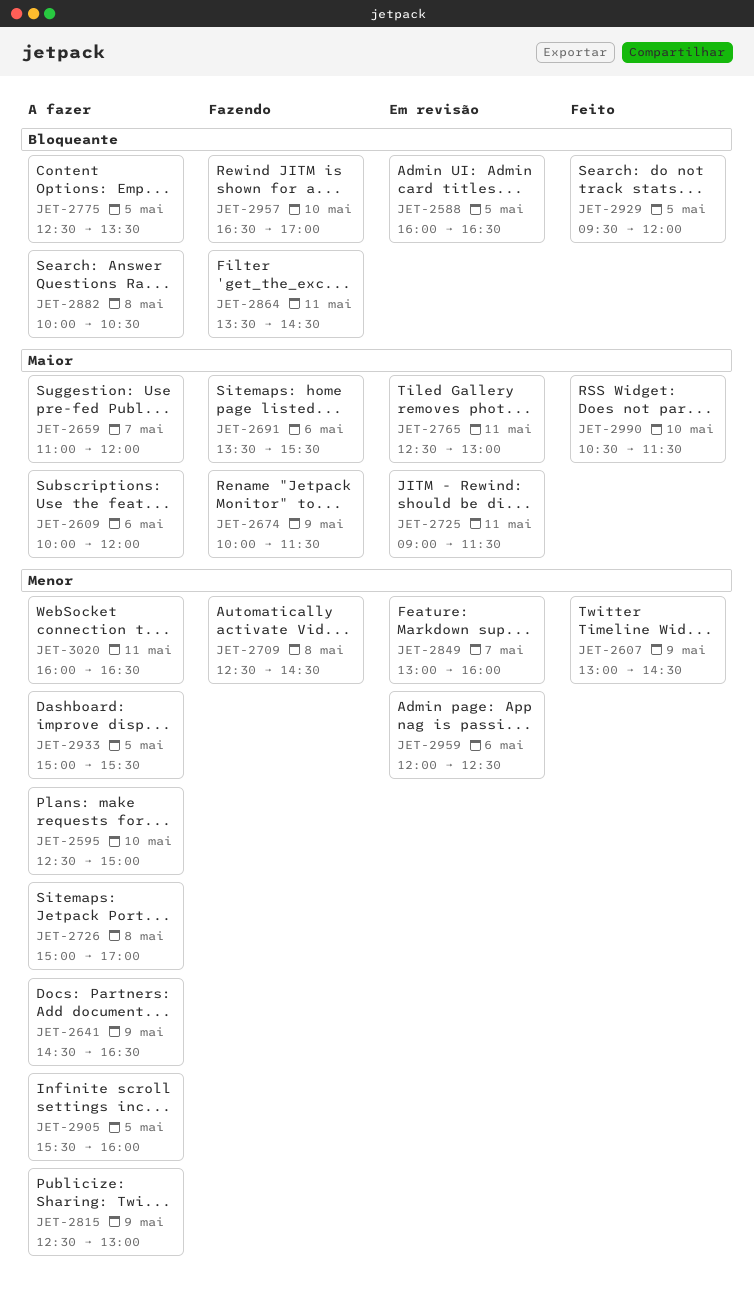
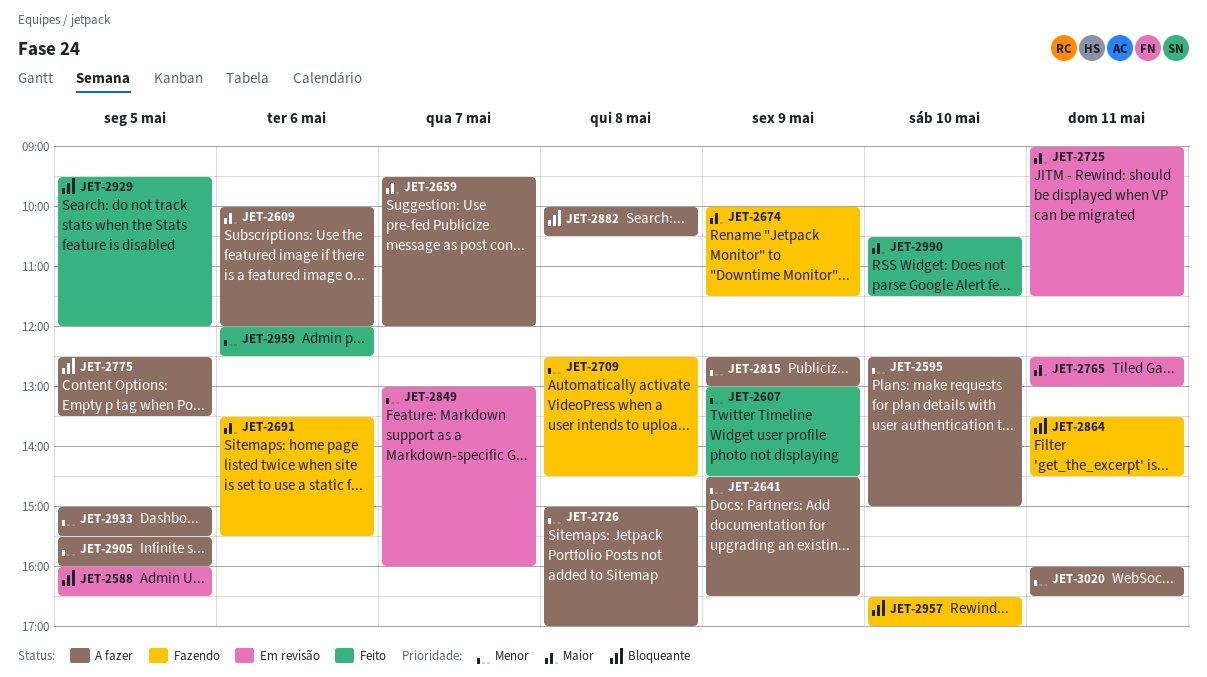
JET-2659, begins: 11:00 -> 09:30
JET-2959, status: Em revisão -> Feito

